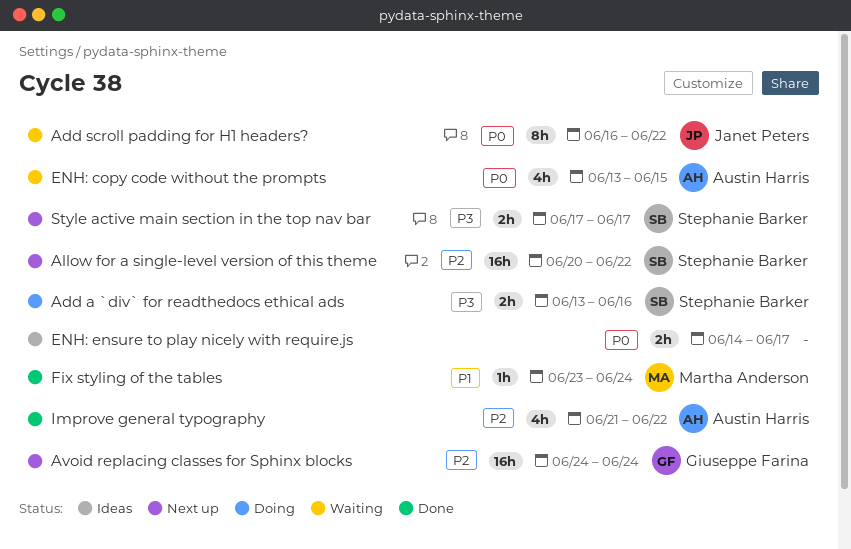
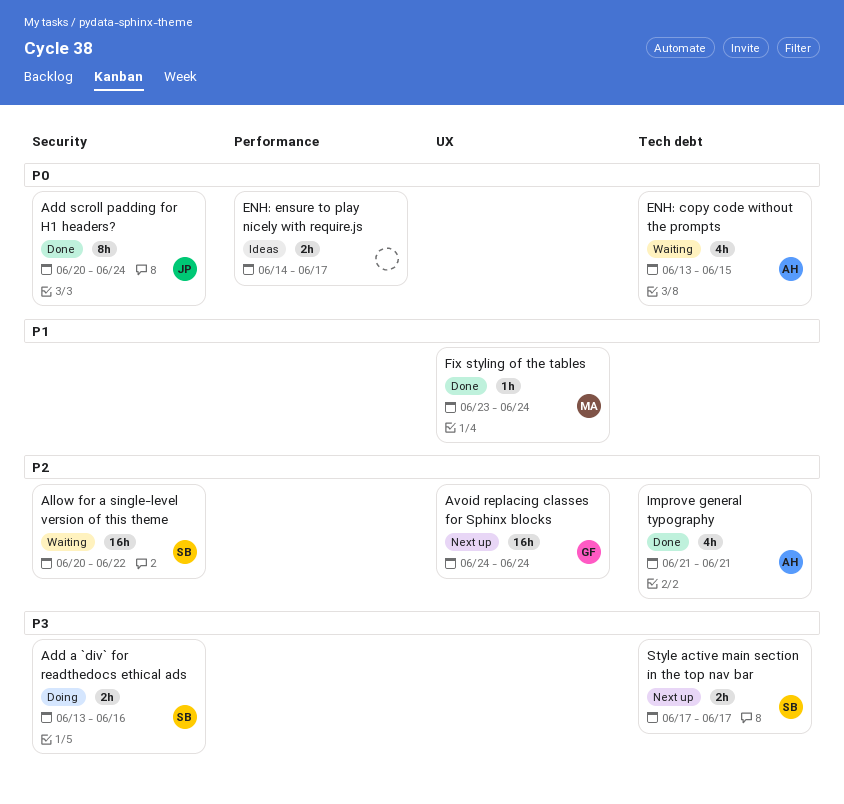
Add scroll padding for H1 headers?, status: Waiting -> Done
Add scroll padding for H1 headers?, start: Jun 16 -> Jun 20
Add scroll padding for H1 headers?, due: Jun 22 -> Jun 24
Allow for a single-level version of this theme, status: Next up -> Waiting
Improve general typography, due: Jun 22 -> Jun 21

